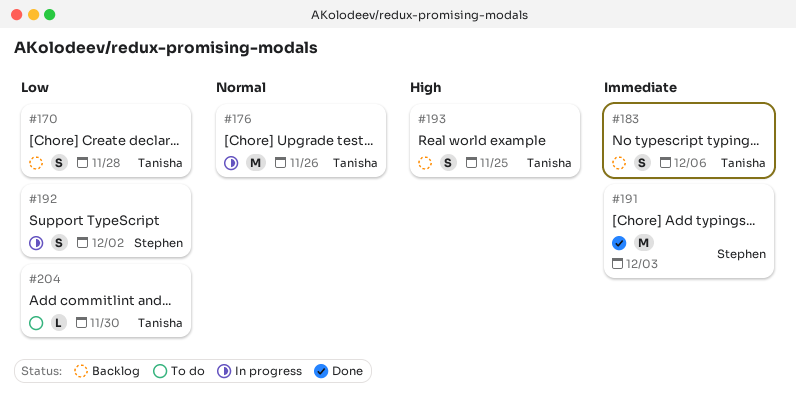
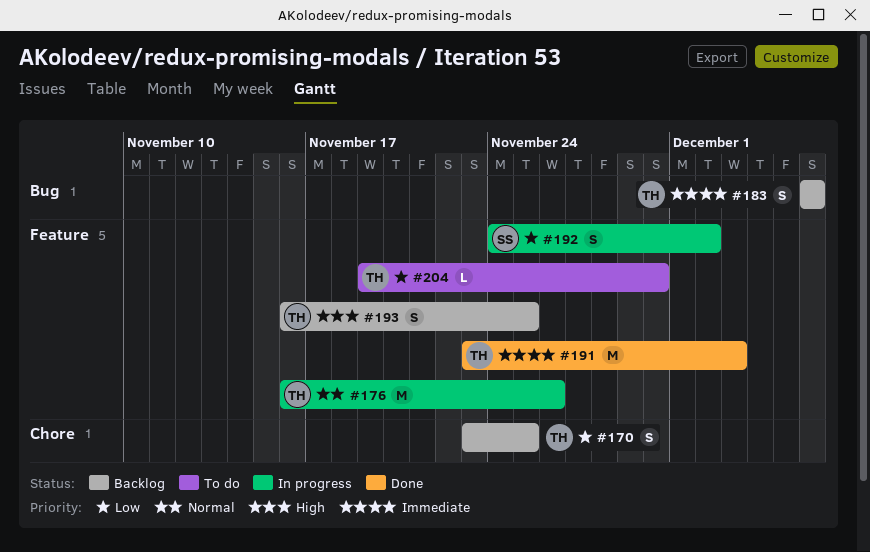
#170, due: Nov 28 -> Nov 25
#191, owner: Stephen -> Tanisha

